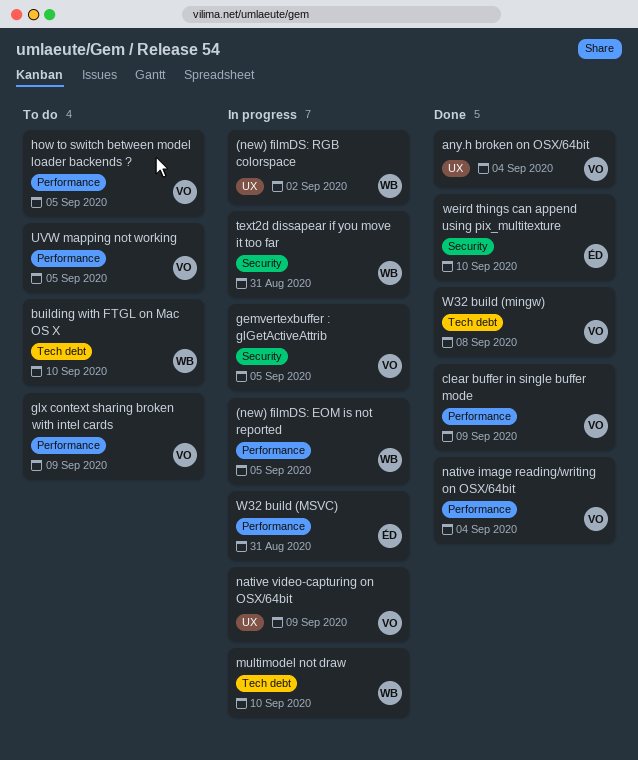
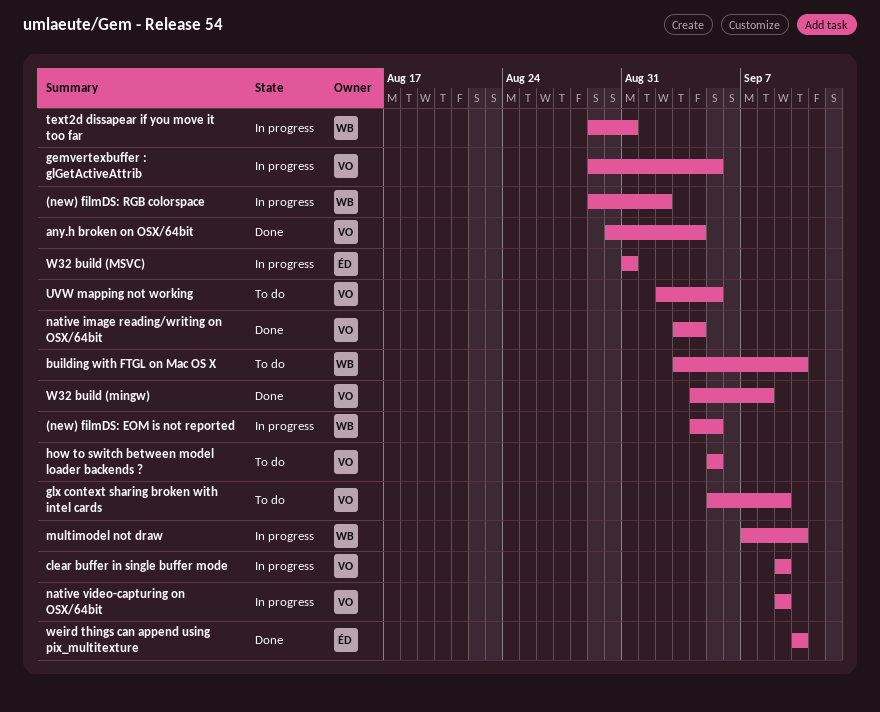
clear buffer in single buffer mode, status: Done -> In progress

